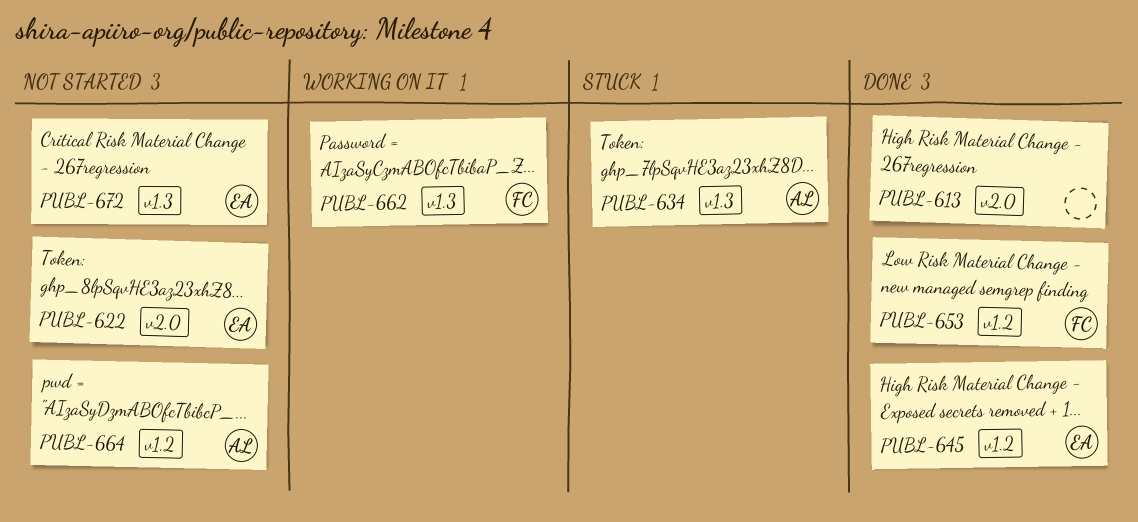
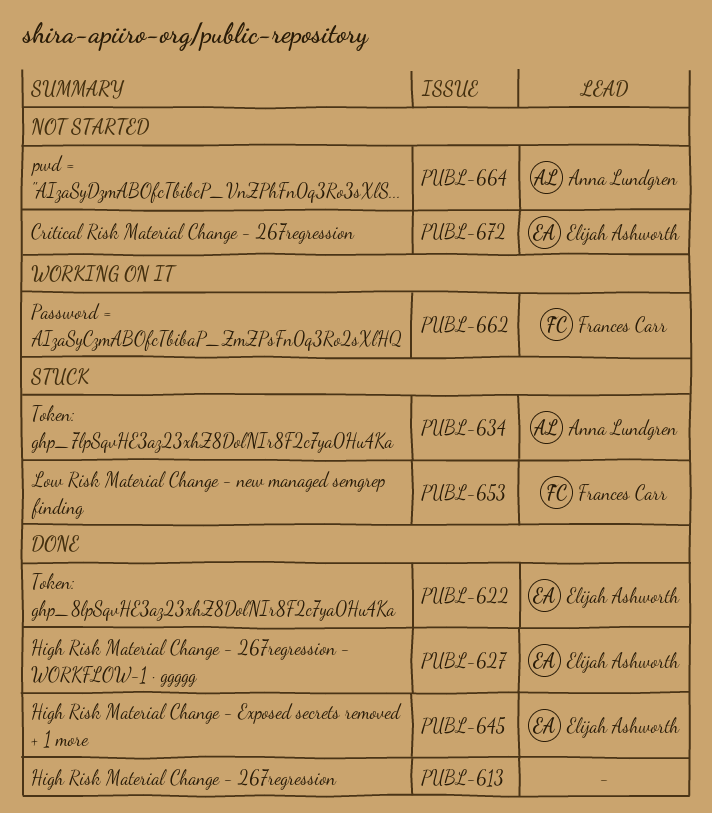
PUBL-622, status: Not started -> Done
PUBL-627: none -> present
PUBL-653, status: Done -> Stuck

